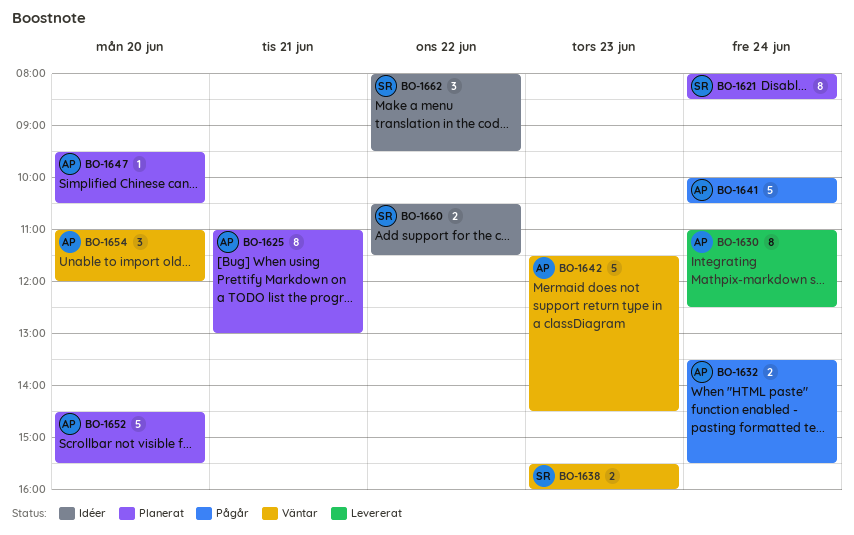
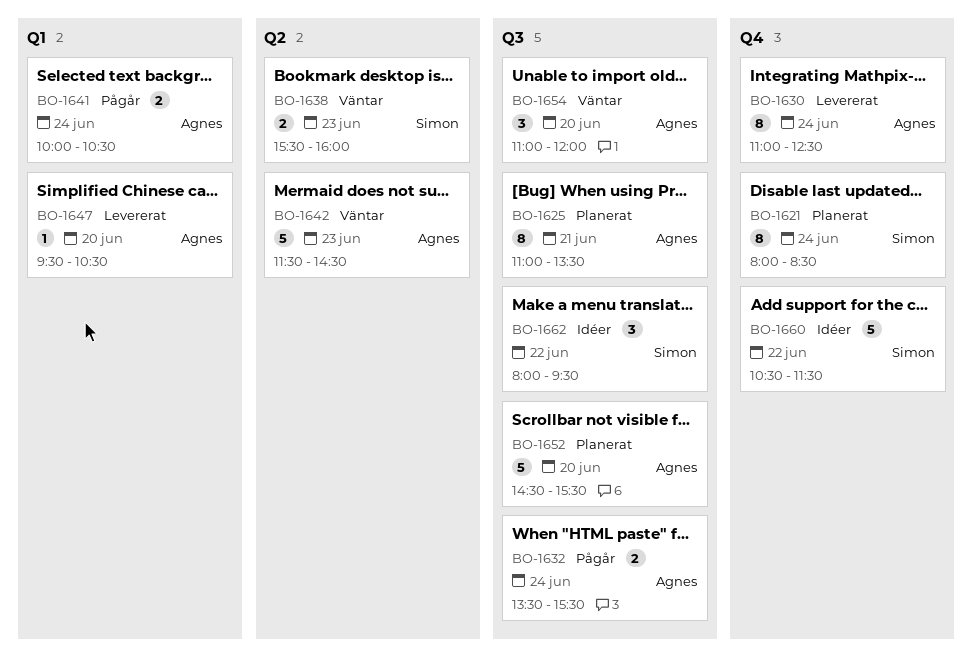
BO-1625, ends: 13:00 -> 13:30
BO-1641, estimate: 5 -> 2
BO-1647, status: Planerat -> Levererat
BO-1660, estimate: 2 -> 5

